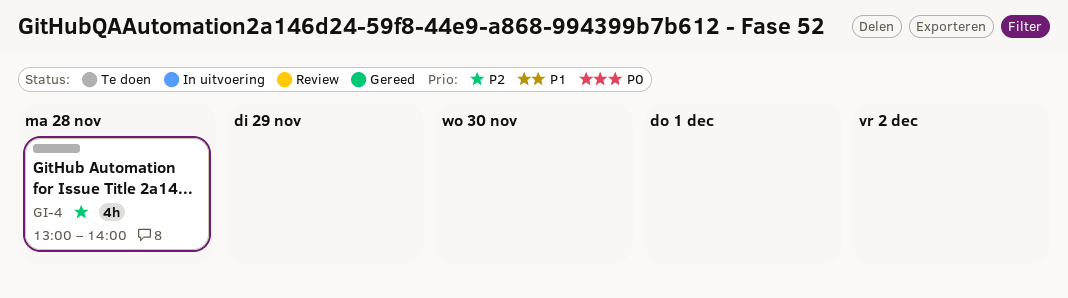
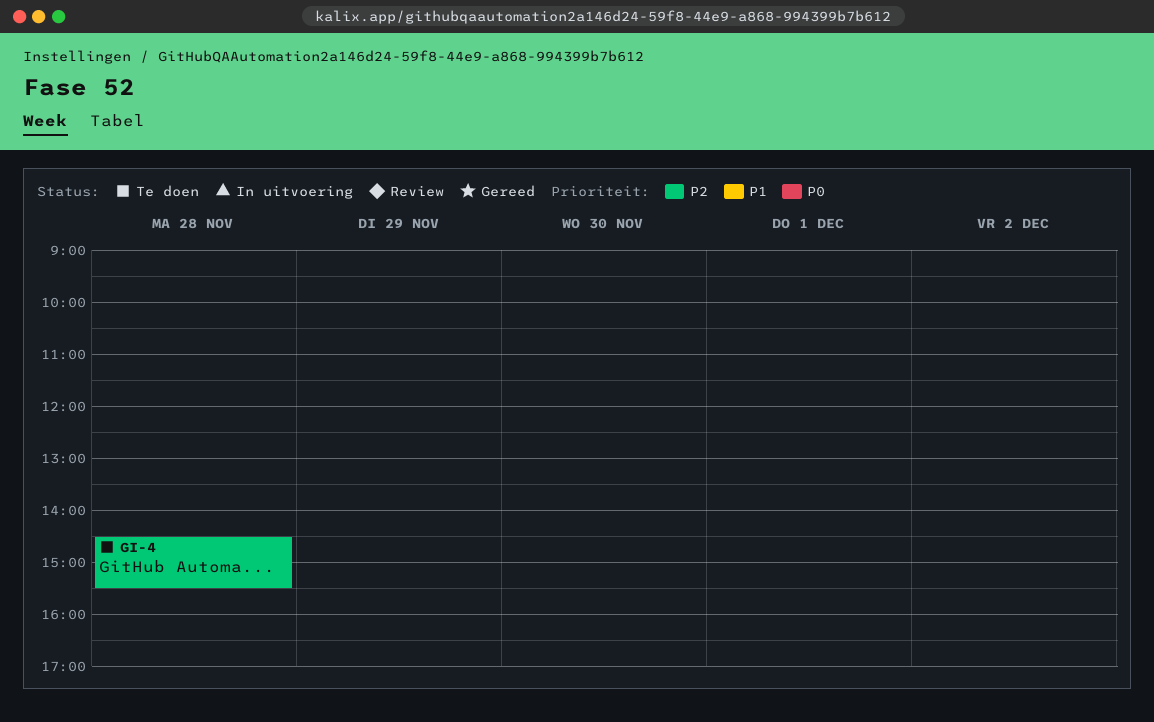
GI-4, begins: 13:00 -> 14:30
GI-4, ends: 14:00 -> 15:30

